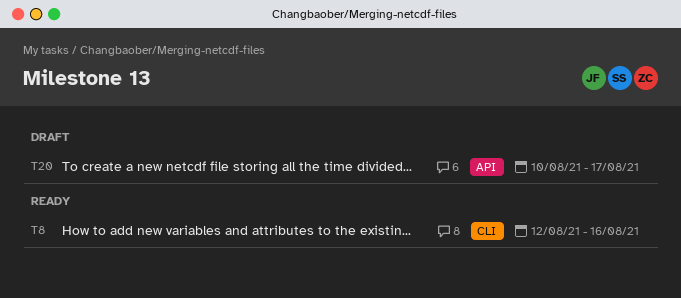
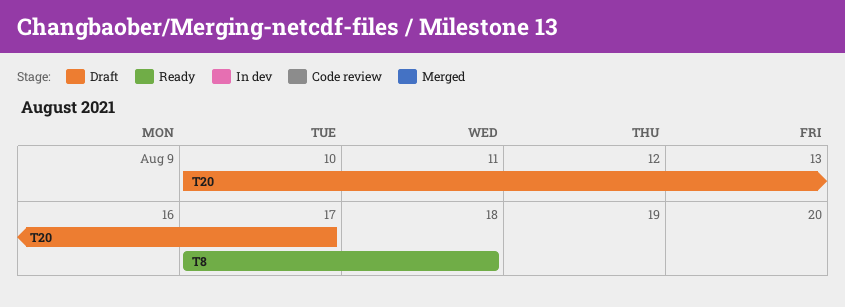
T8, start: Aug 12 -> Aug 17
T8, due: Aug 16 -> Aug 18

